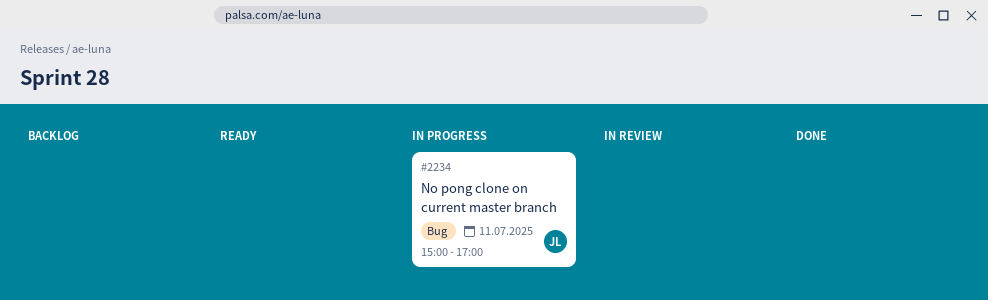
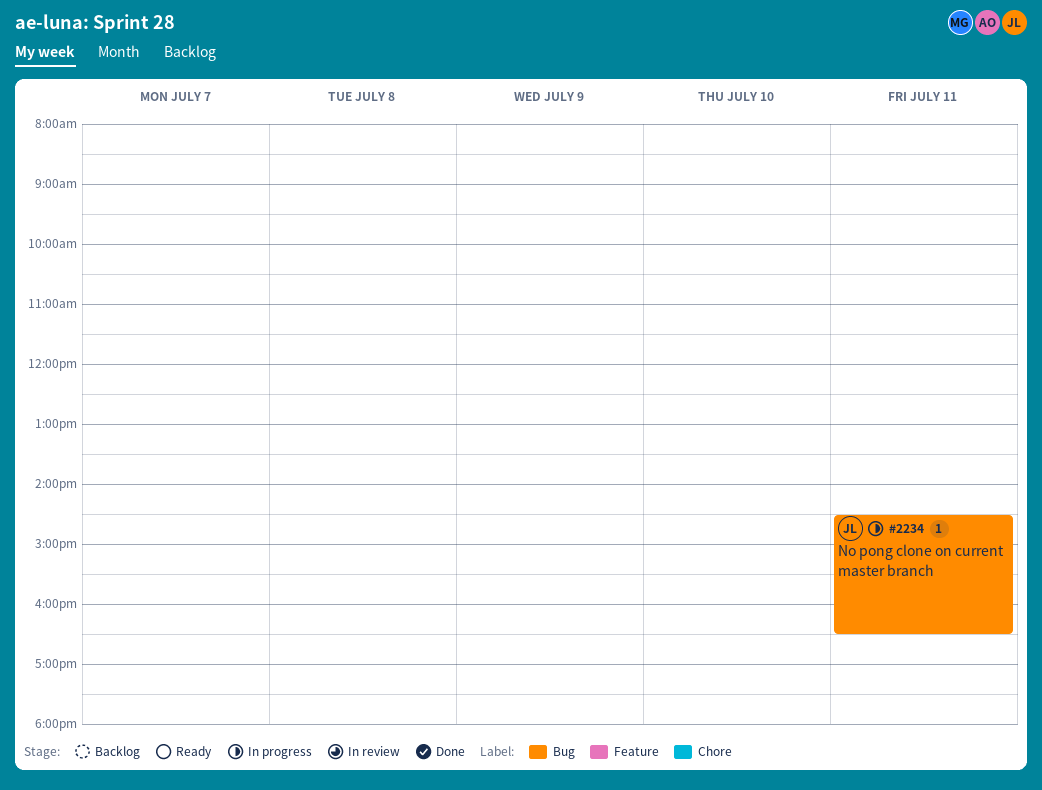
#2234, begins: 15:00 -> 14:30
#2234, ends: 17:00 -> 16:30

